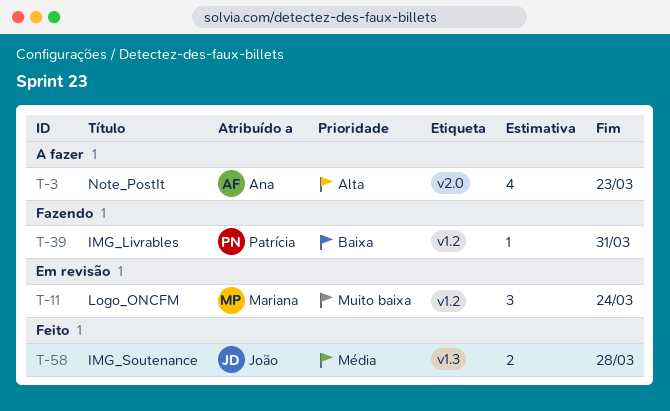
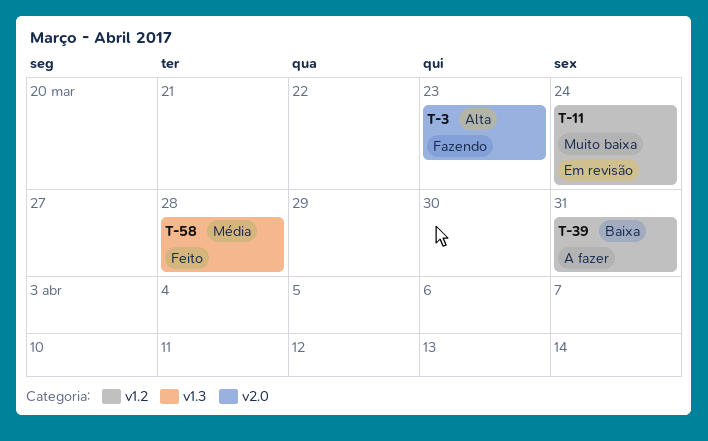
T-3, status: A fazer -> Fazendo
T-39, status: Fazendo -> A fazer

